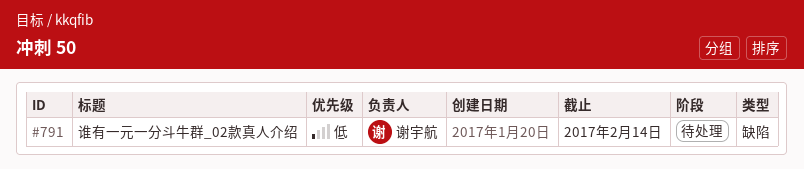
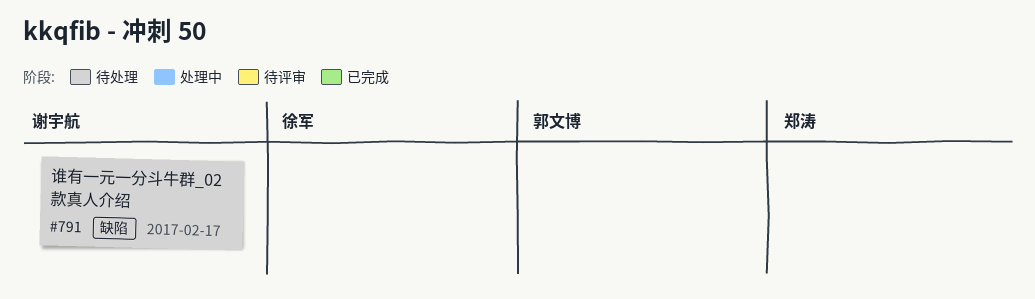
#791, due: Feb 14 -> Feb 17

